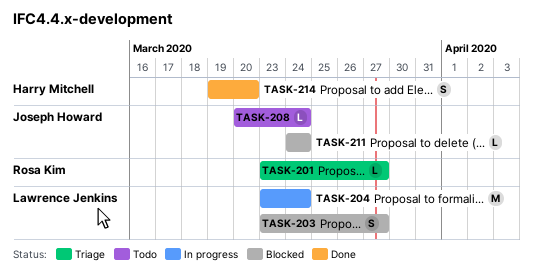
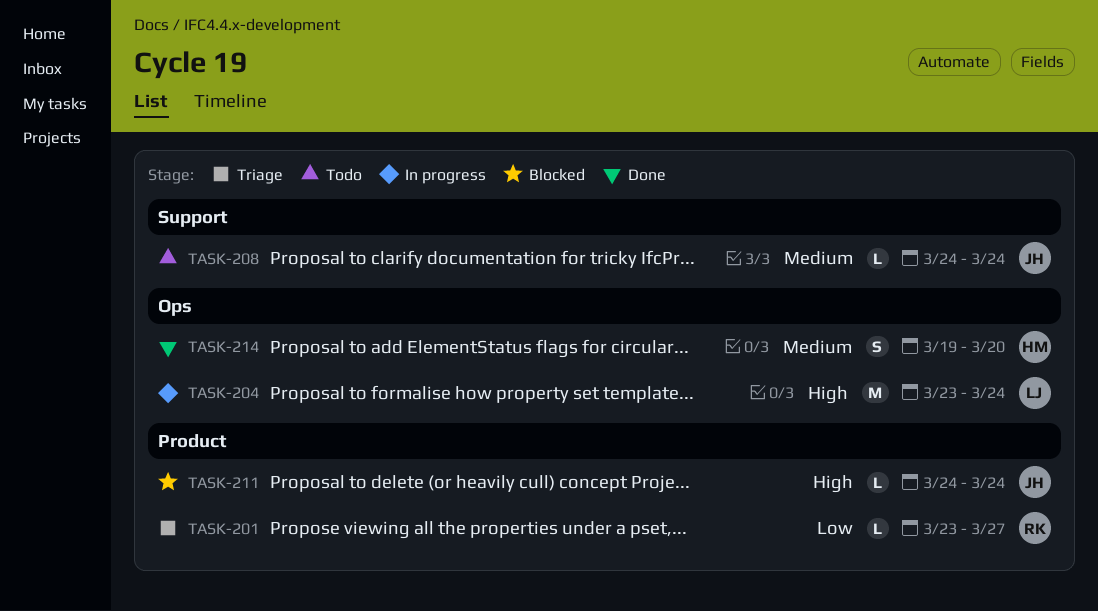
TASK-203: present -> none
TASK-208, start: Mar 20 -> Mar 24

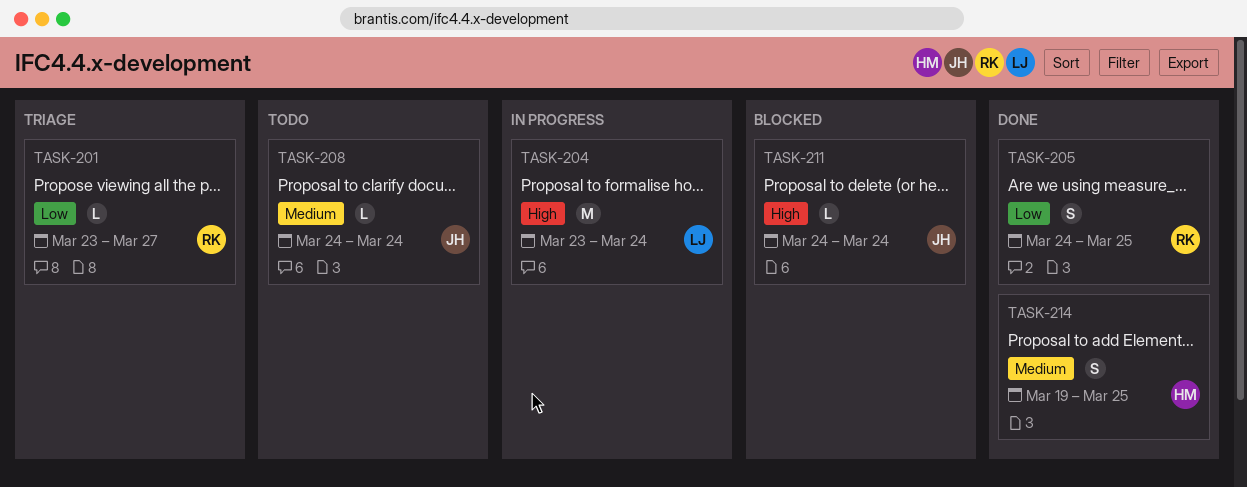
TASK-205: none -> present
TASK-214, due: Mar 20 -> Mar 25

